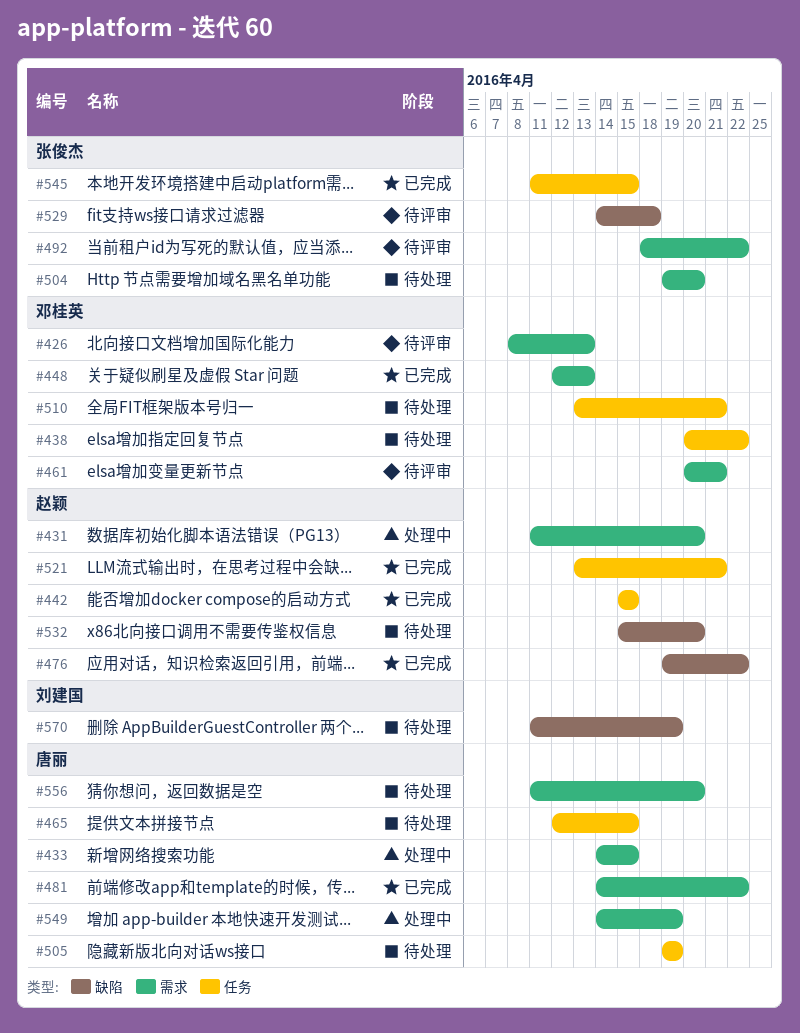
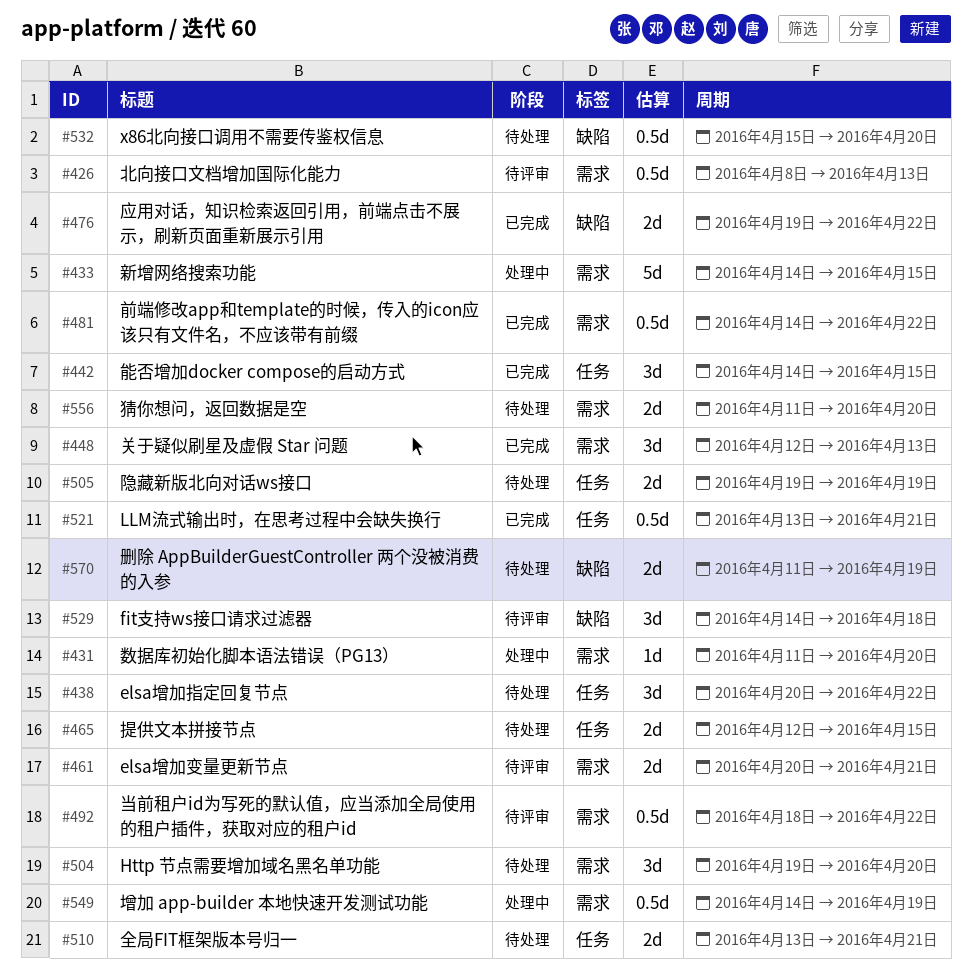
#442, start: Apr 15 -> Apr 14
#545: present -> none

